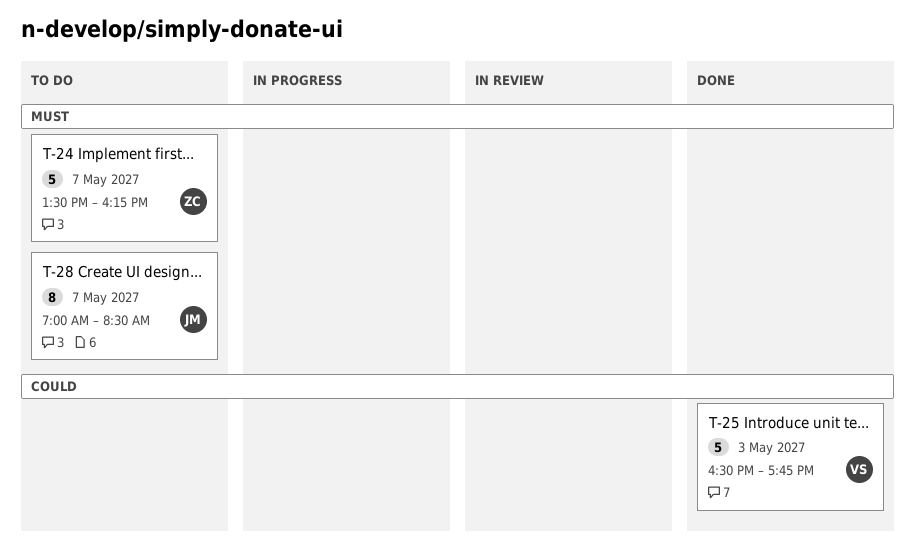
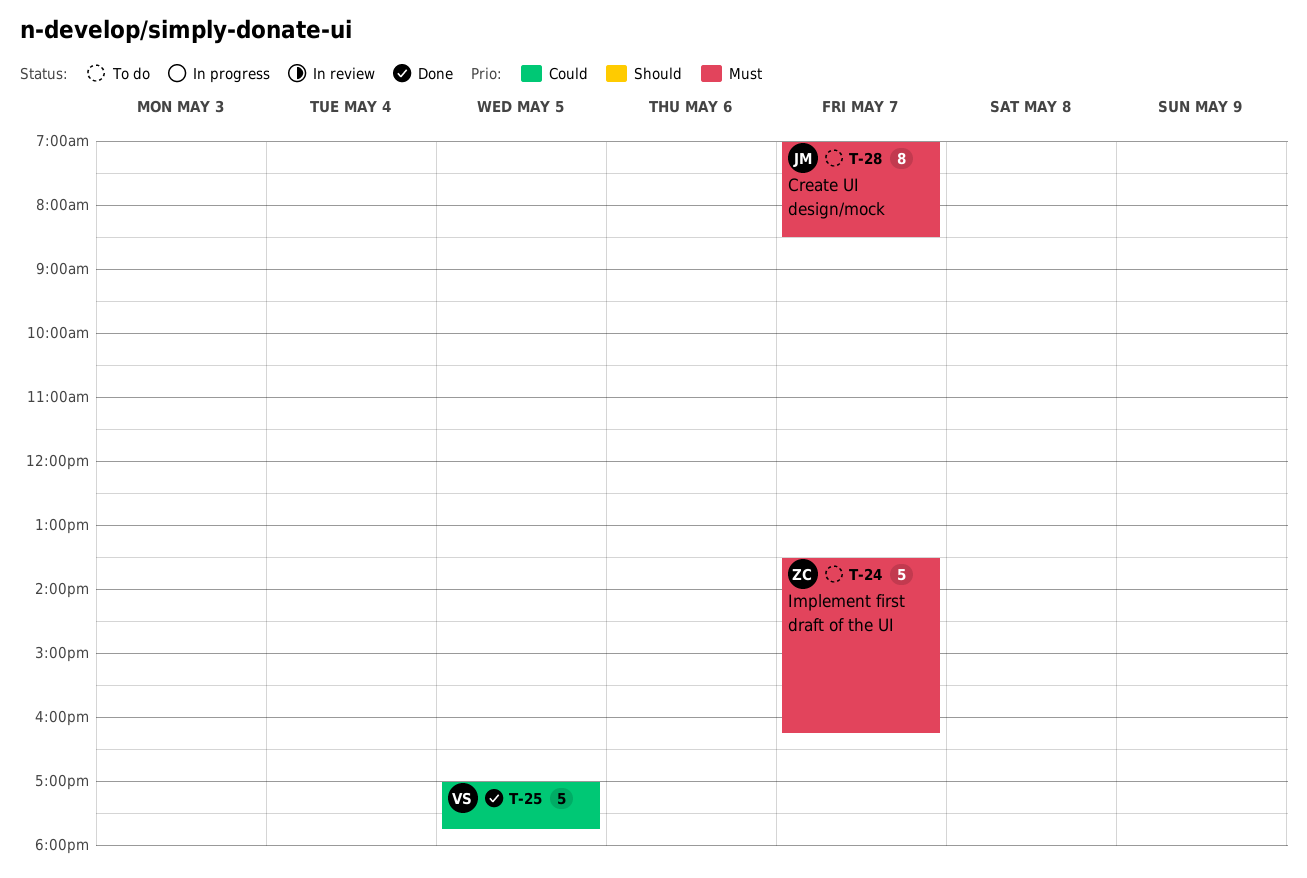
T-25, day: May 3 -> May 5
T-25, begins: 16:30 -> 17:00

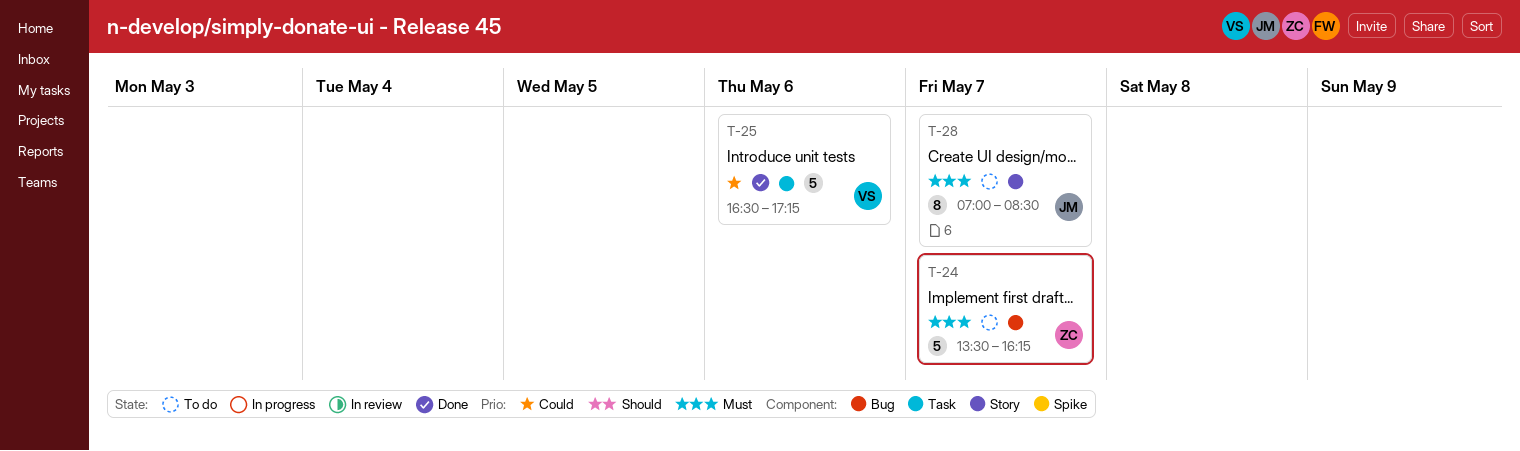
T-25, day: May 5 -> May 6
T-25, begins: 17:00 -> 16:30
T-25, ends: 17:45 -> 17:15

